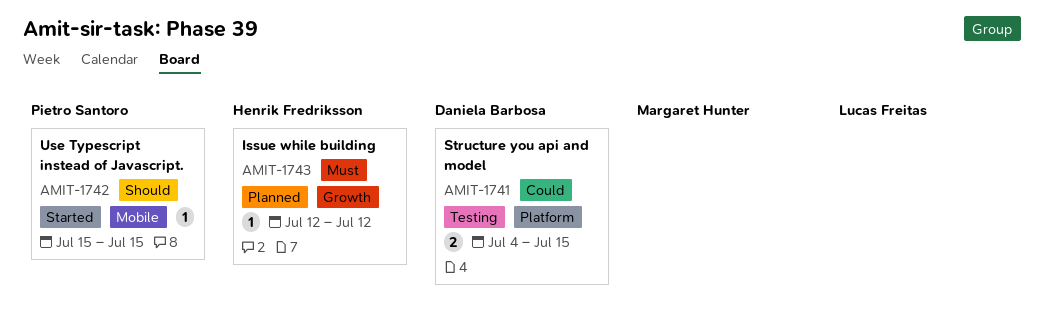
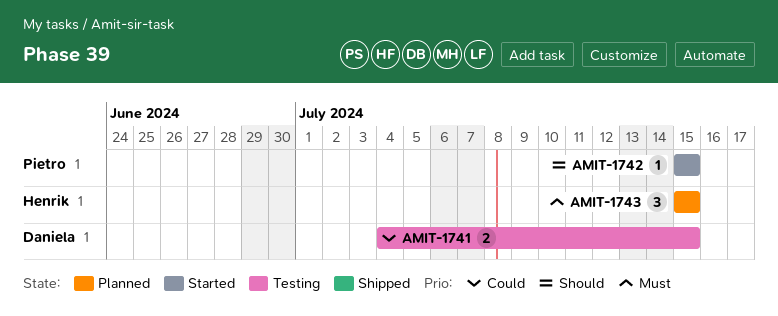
AMIT-1743, estimate: 1 -> 3
AMIT-1743, start: Jul 12 -> Jul 15
AMIT-1743, due: Jul 12 -> Jul 15

